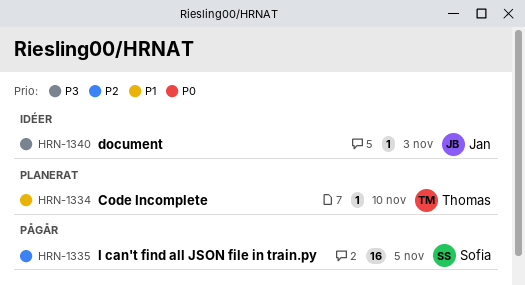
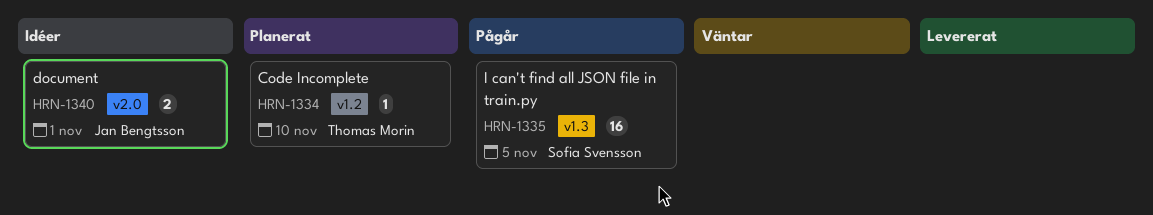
HRN-1340, estimate: 1 -> 2
HRN-1340, due: Nov 3 -> Nov 1

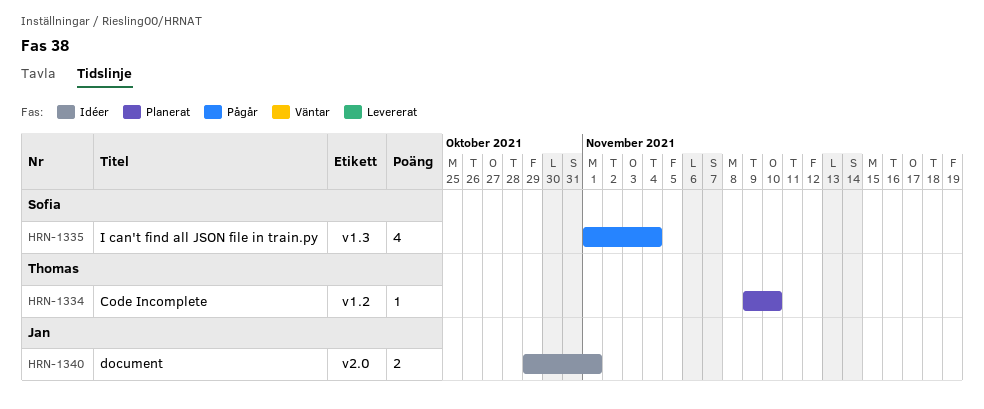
HRN-1335, estimate: 16 -> 4
HRN-1335, due: Nov 5 -> Nov 4

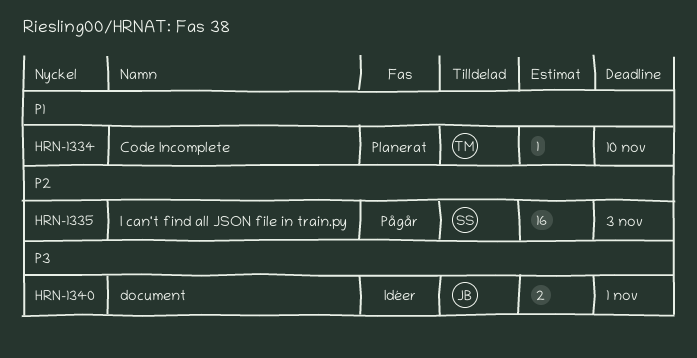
HRN-1335, estimate: 4 -> 16
HRN-1335, due: Nov 4 -> Nov 3

